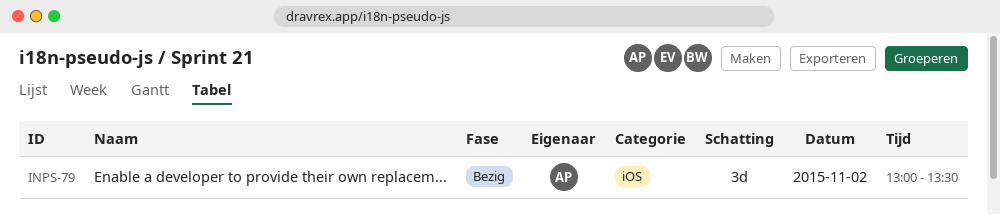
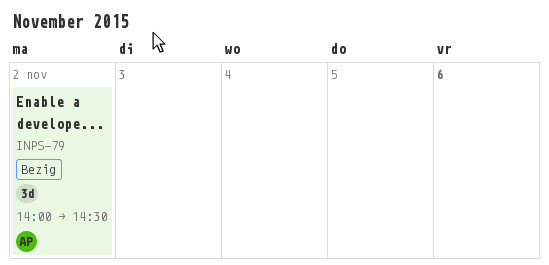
INPS-79, begins: 13:00 -> 14:00
INPS-79, ends: 13:30 -> 14:30

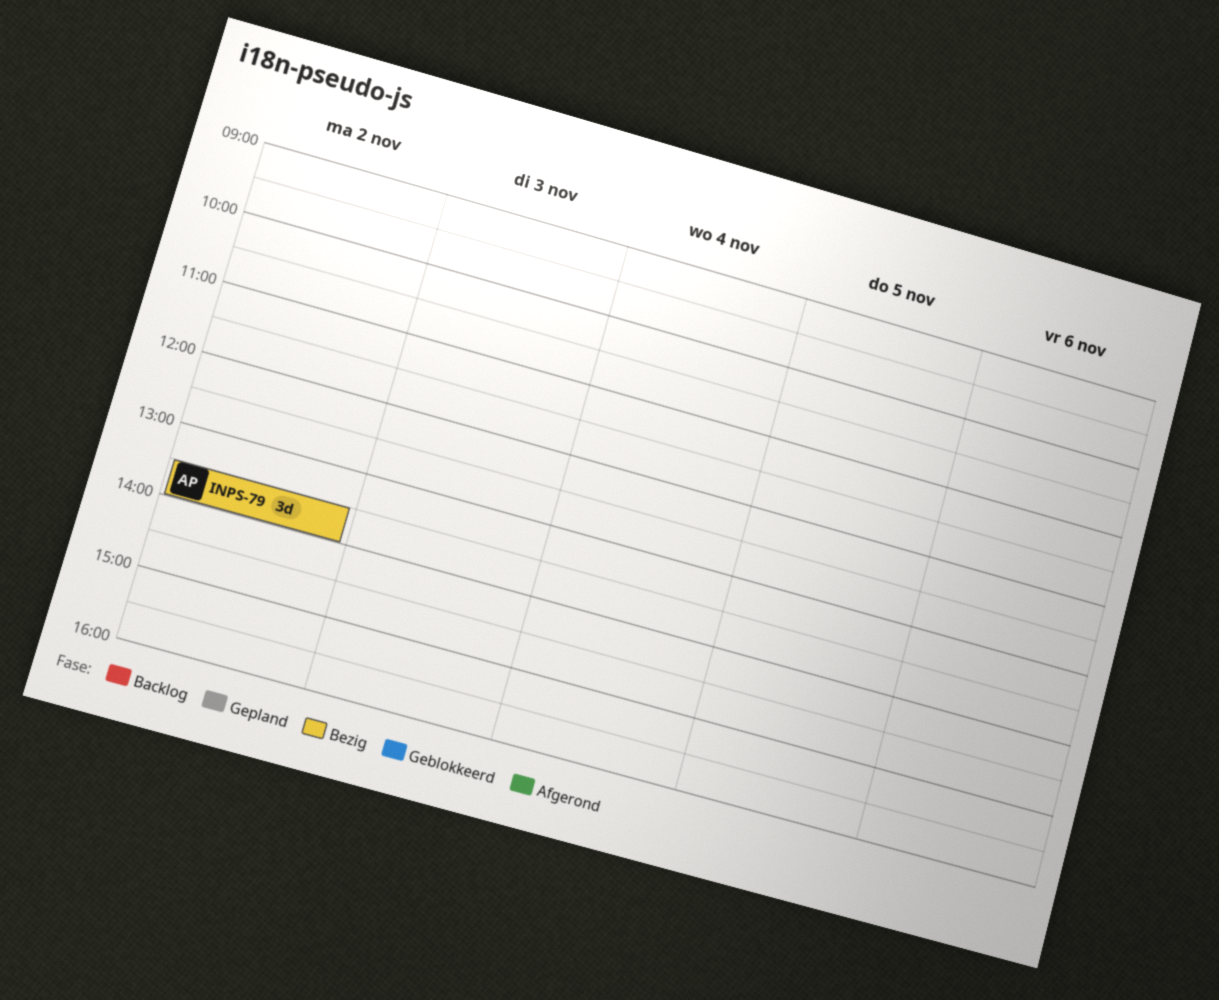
INPS-79, begins: 14:00 -> 13:30
INPS-79, ends: 14:30 -> 14:00

